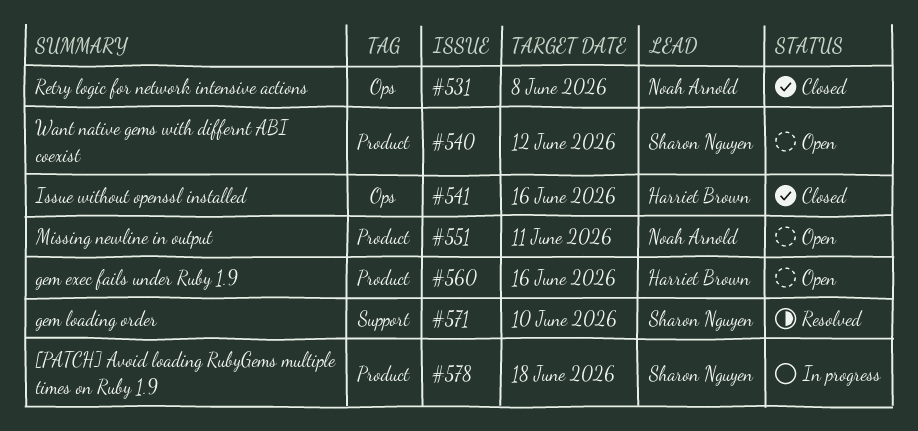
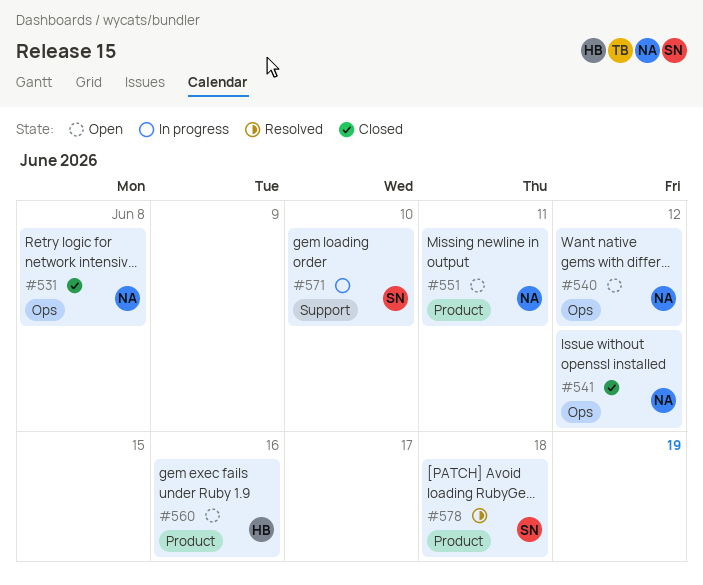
#540, owner: Sharon Nguyen -> Noah Arnold
#540, label: Product -> Ops
#541, owner: Harriet Brown -> Noah Arnold
#541, due: Jun 16 -> Jun 12
#571, status: Resolved -> In progress
#578, status: In progress -> Resolved

